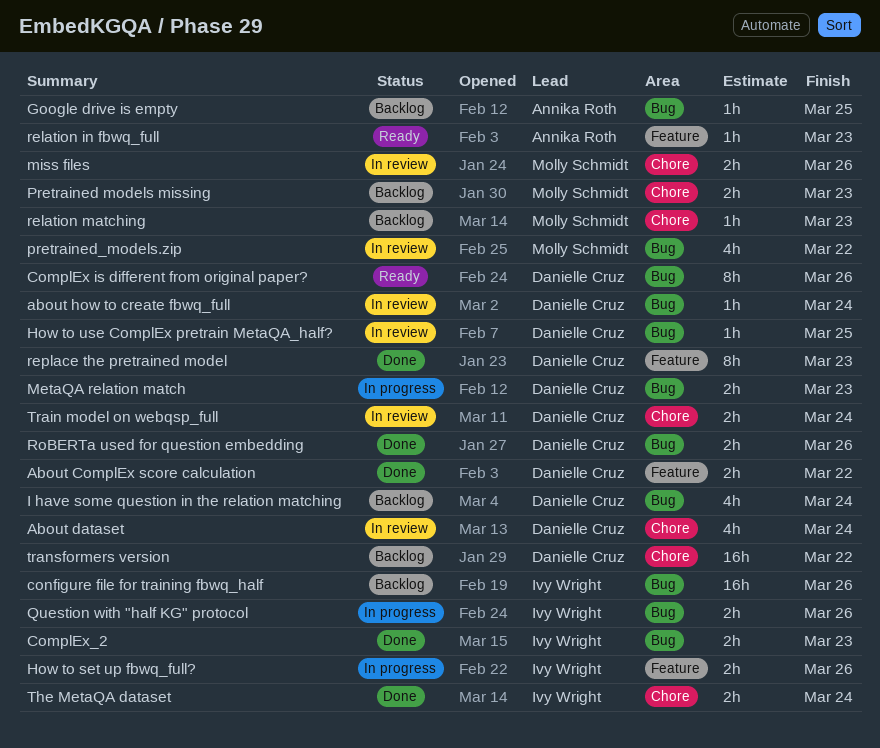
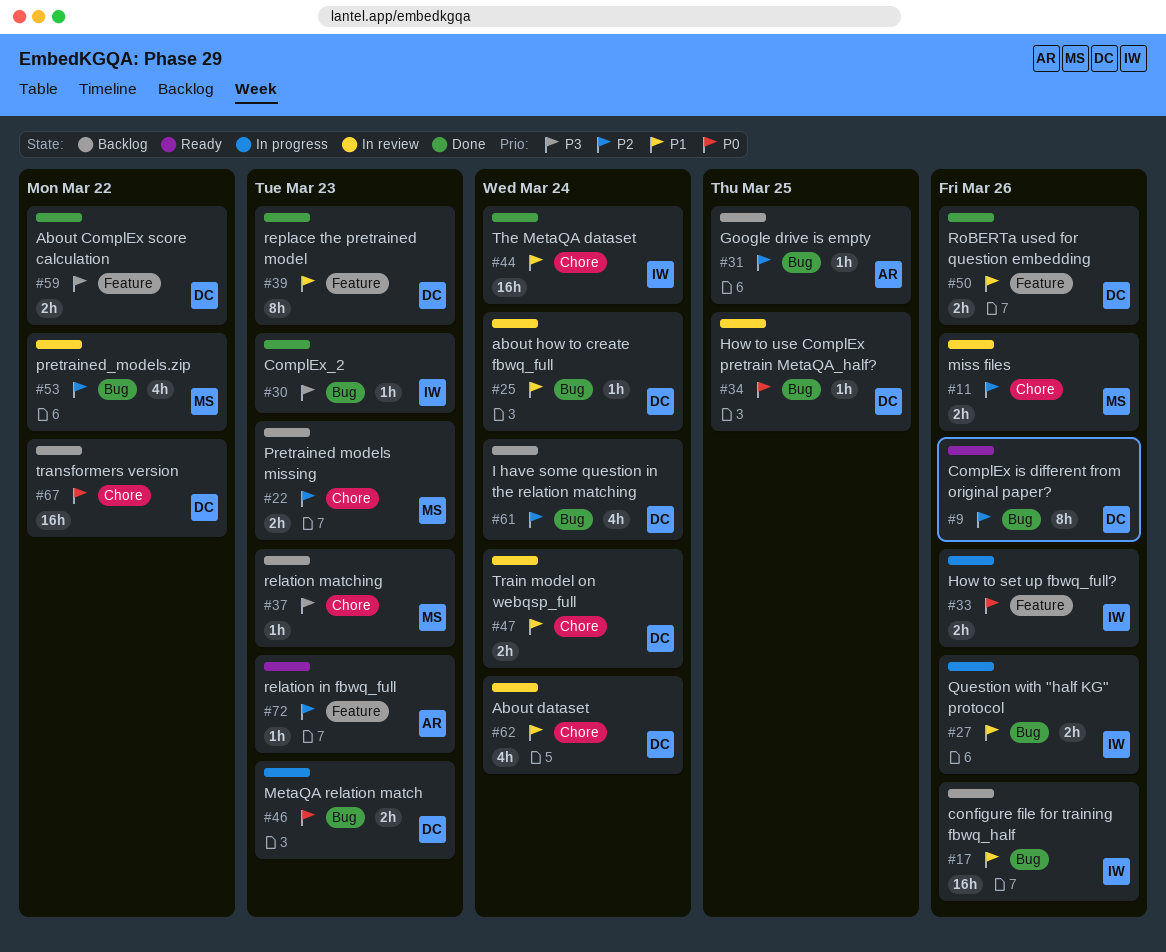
ComplEx_2, estimate: 2h -> 1h
RoBERTa used for question embedding, label: Bug -> Feature
The MetaQA dataset, estimate: 2h -> 16h

